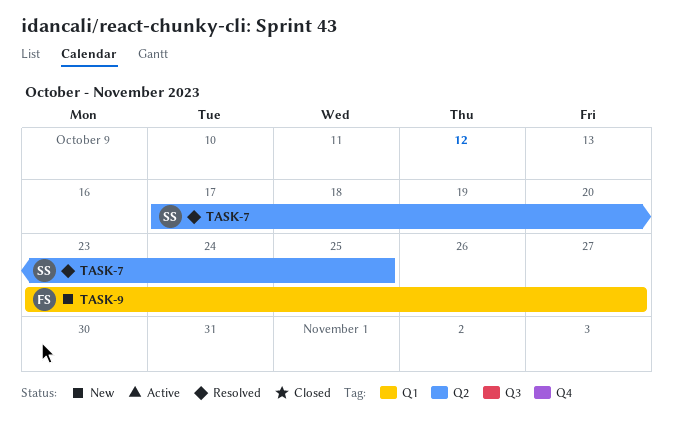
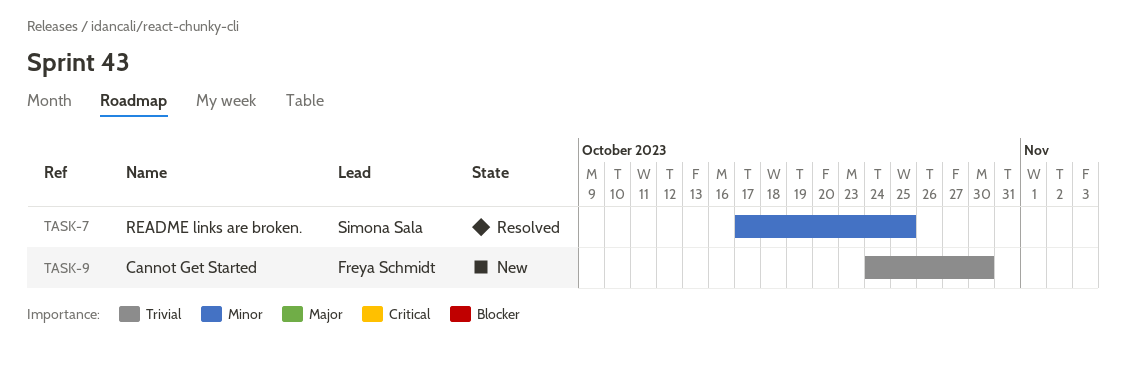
TASK-9, start: Oct 23 -> Oct 24
TASK-9, due: Oct 27 -> Oct 30

